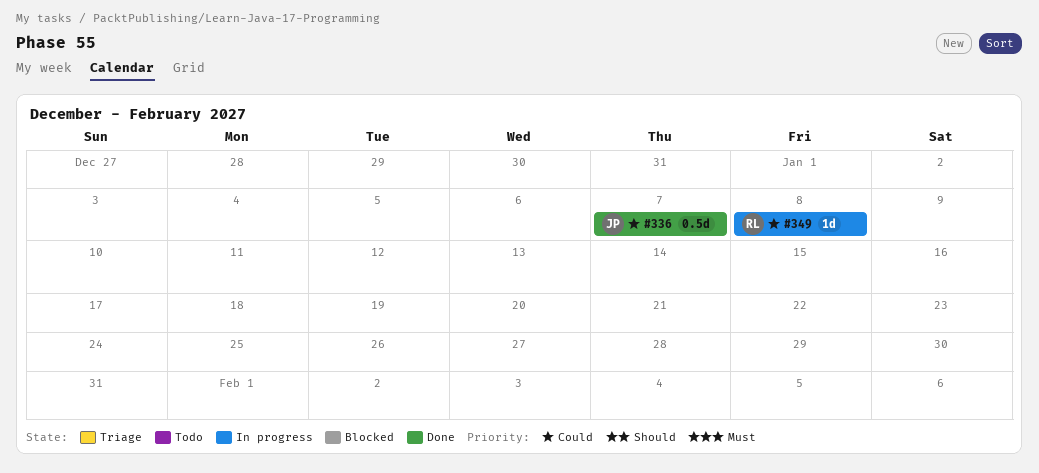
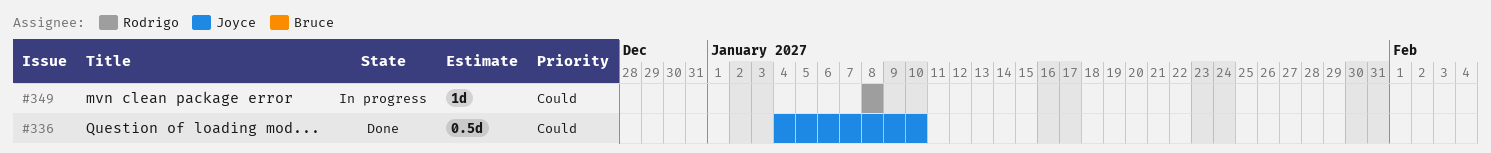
#336, start: Jan 7 -> Jan 4
#336, due: Jan 7 -> Jan 10

